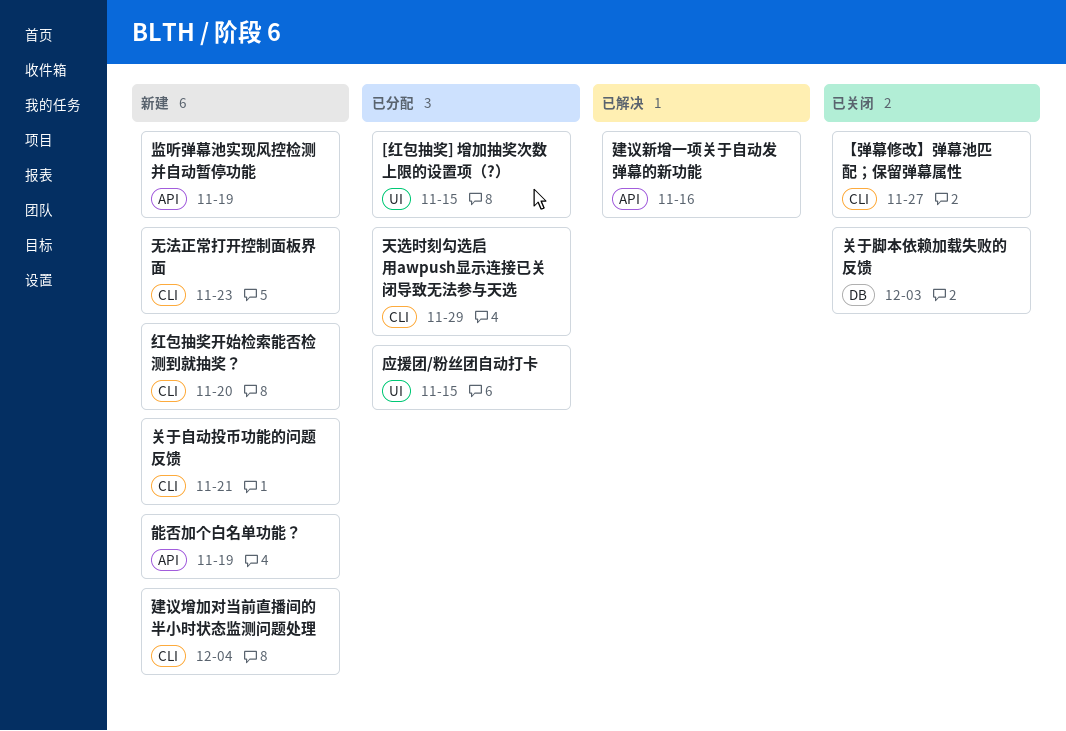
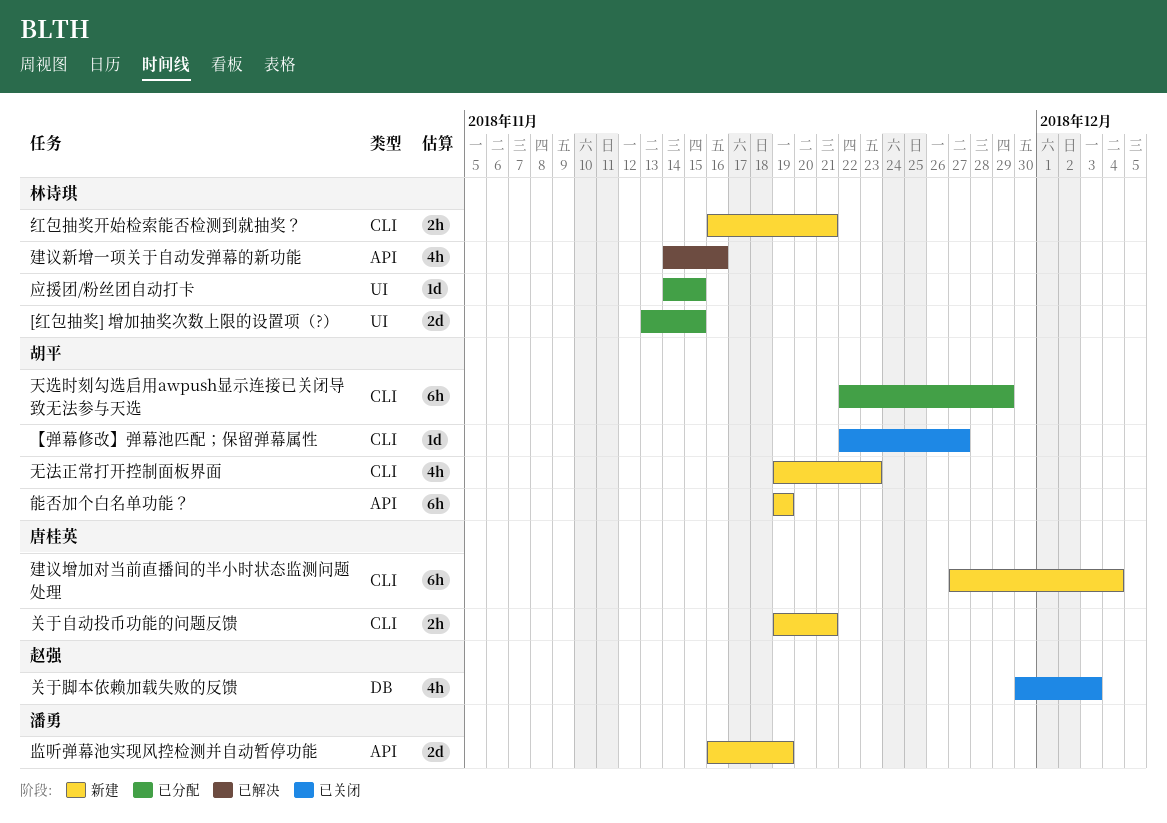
红包抽奖开始检索能否检测到就抽奖？, due: Nov 20 -> Nov 21

